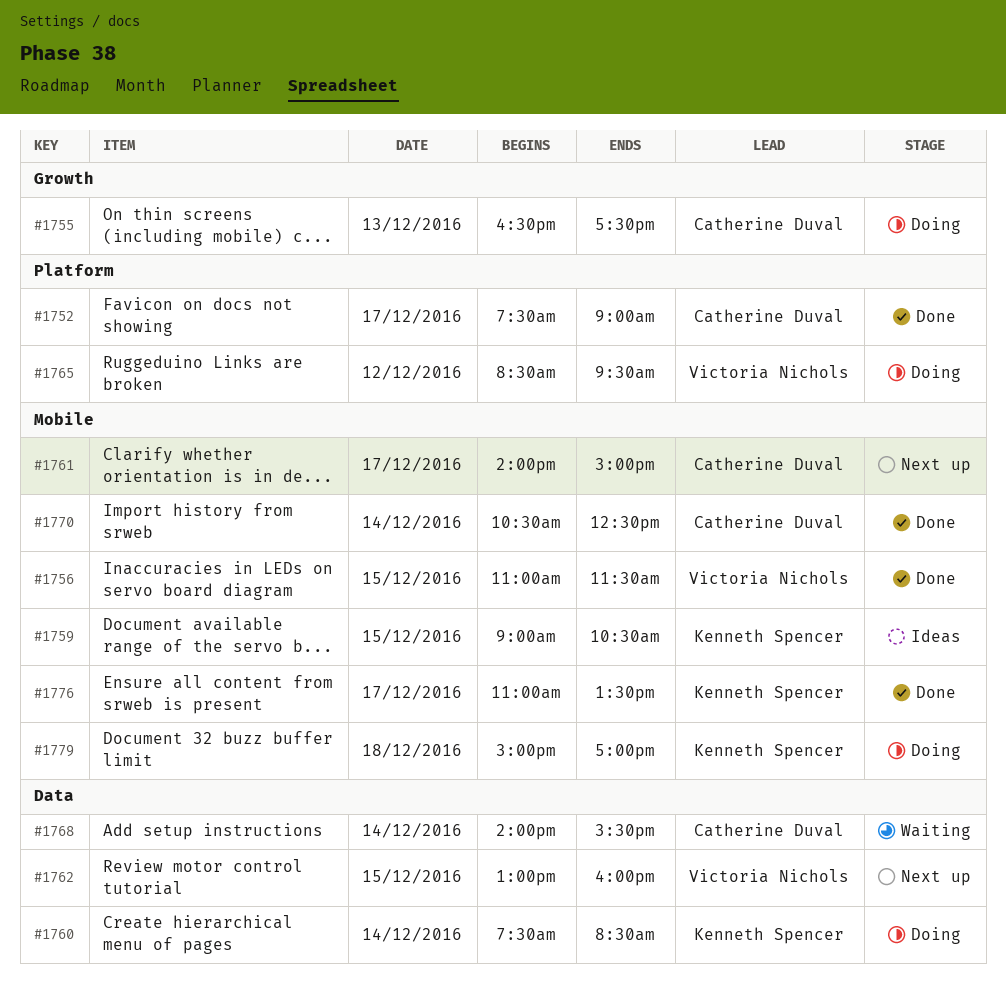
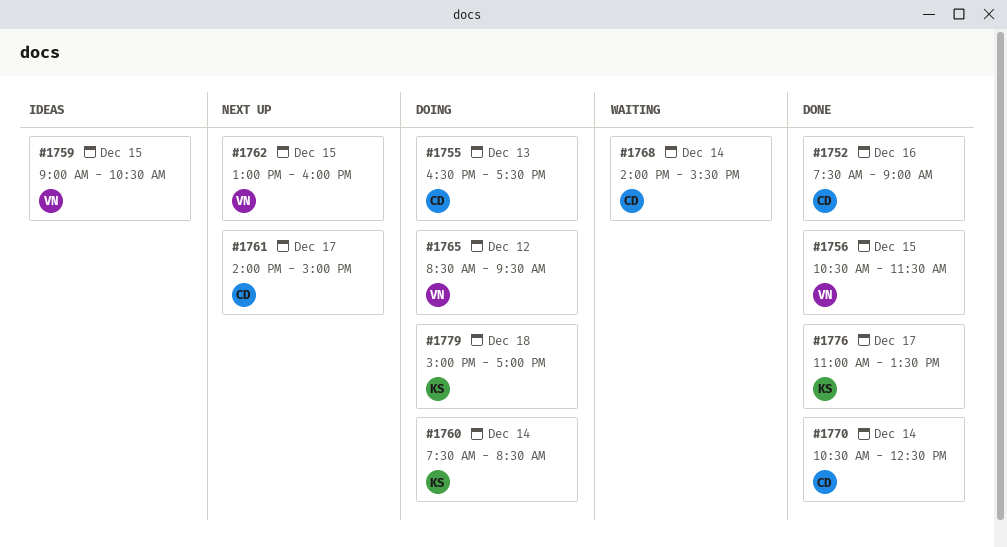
#1752, day: Dec 17 -> Dec 16
#1756, begins: 11:00 -> 10:30
#1759, owner: Kenneth Spencer -> Victoria Nichols

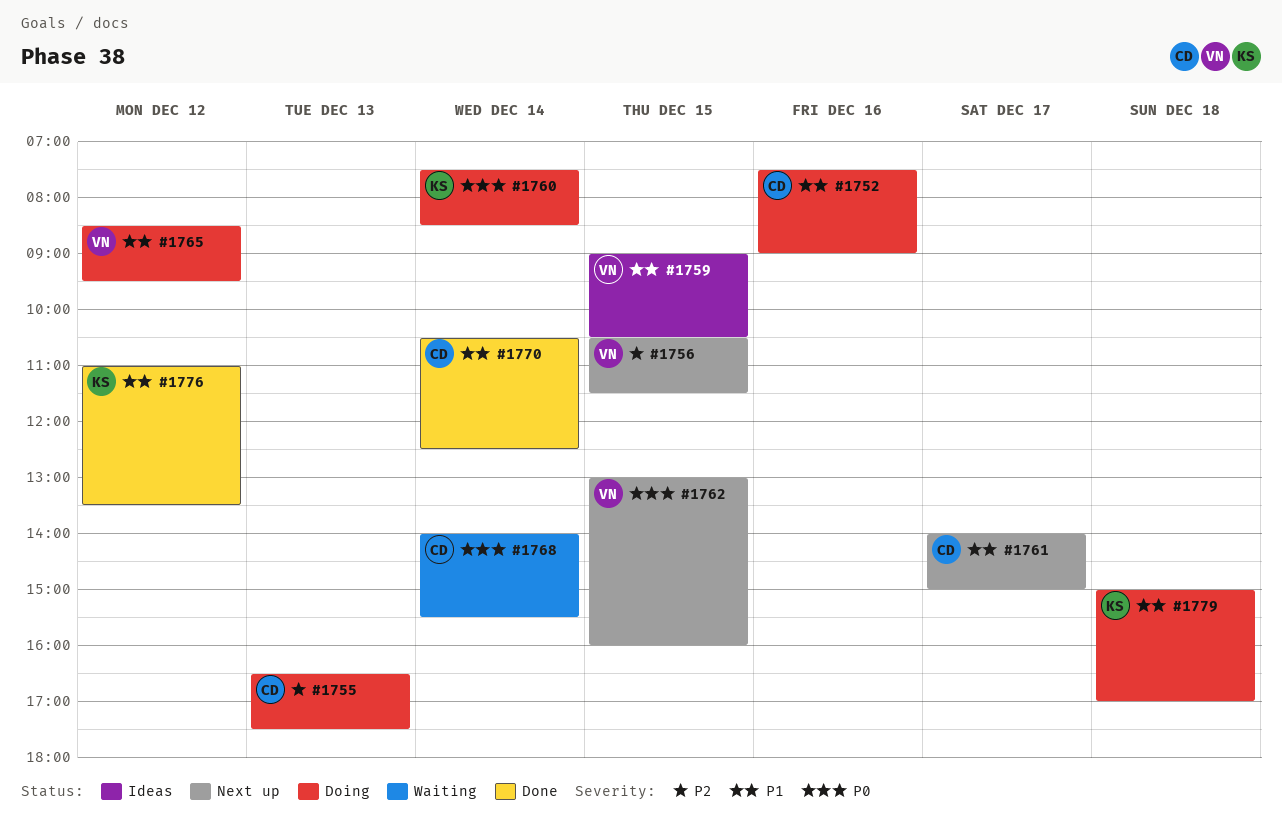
#1752, status: Done -> Doing
#1756, status: Done -> Next up
#1776, day: Dec 17 -> Dec 12

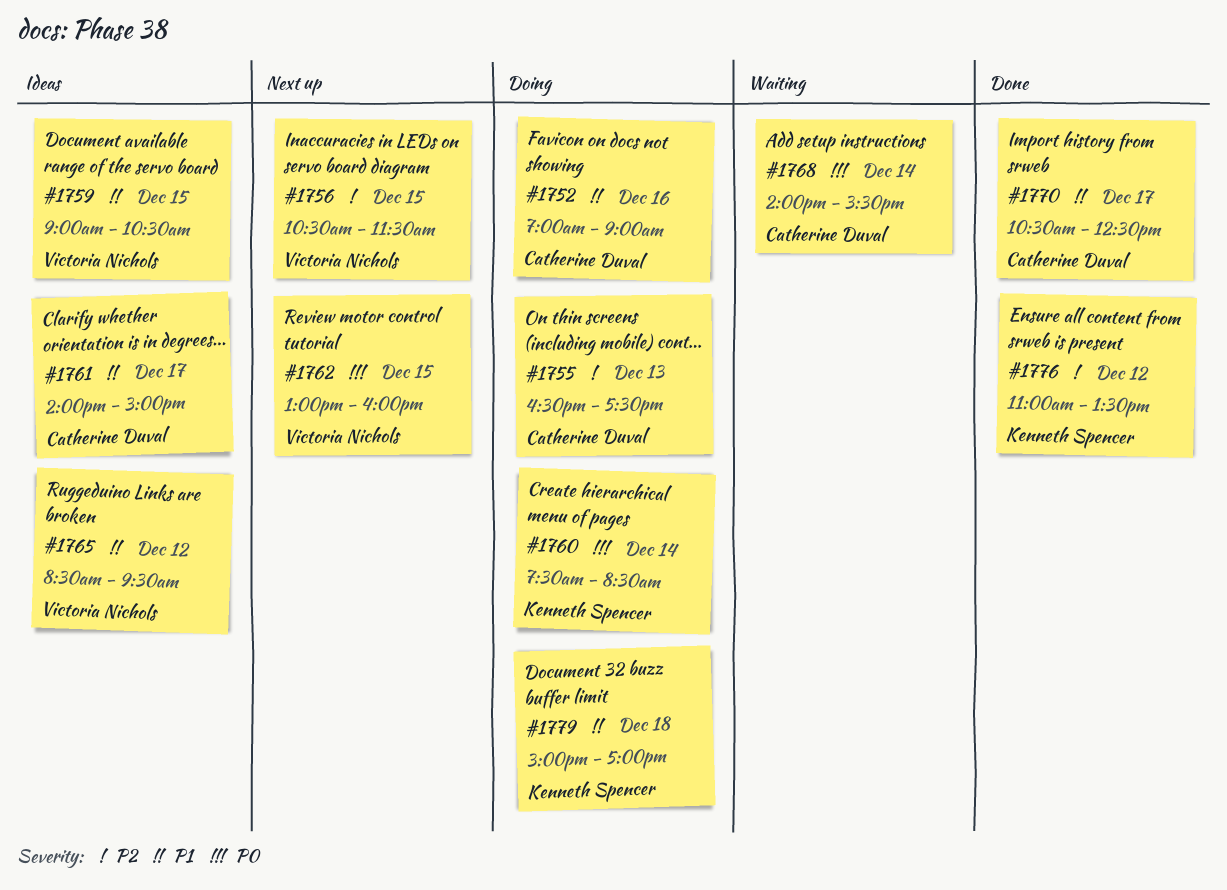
#1752, begins: 07:30 -> 07:00
#1761, status: Next up -> Ideas
#1765, status: Doing -> Ideas
#1770, day: Dec 14 -> Dec 17
#1776, priority: P1 -> P2

